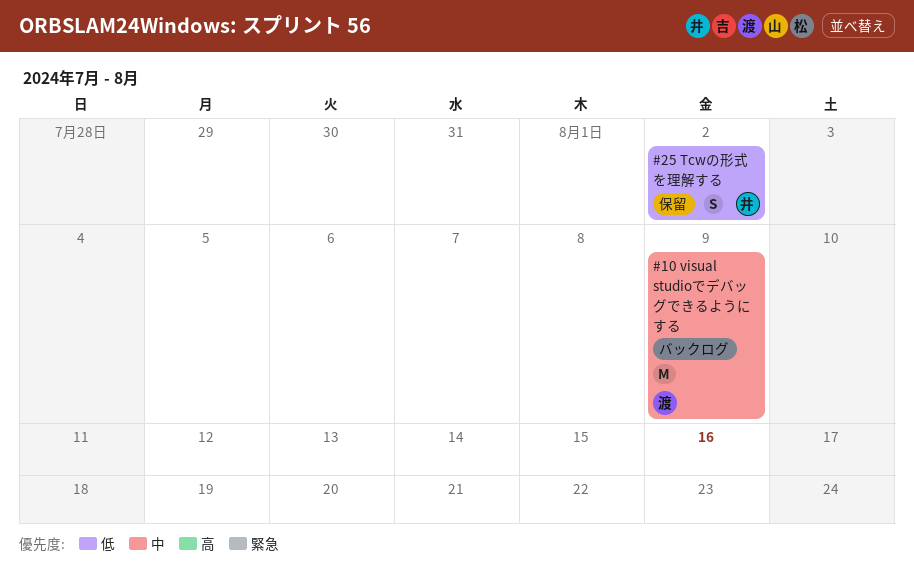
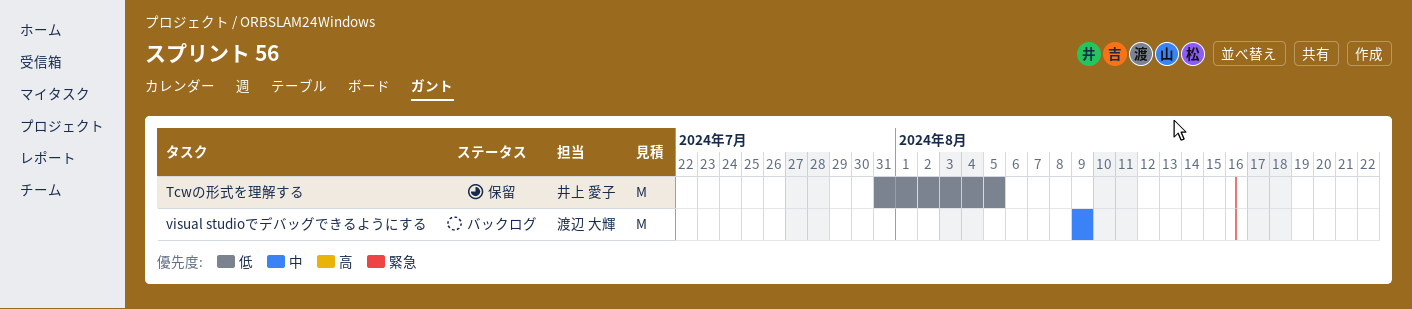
Tcwの形式を理解する, estimate: S -> M
Tcwの形式を理解する, due: Aug 2 -> Aug 5

